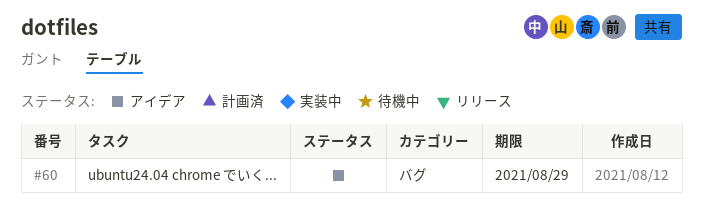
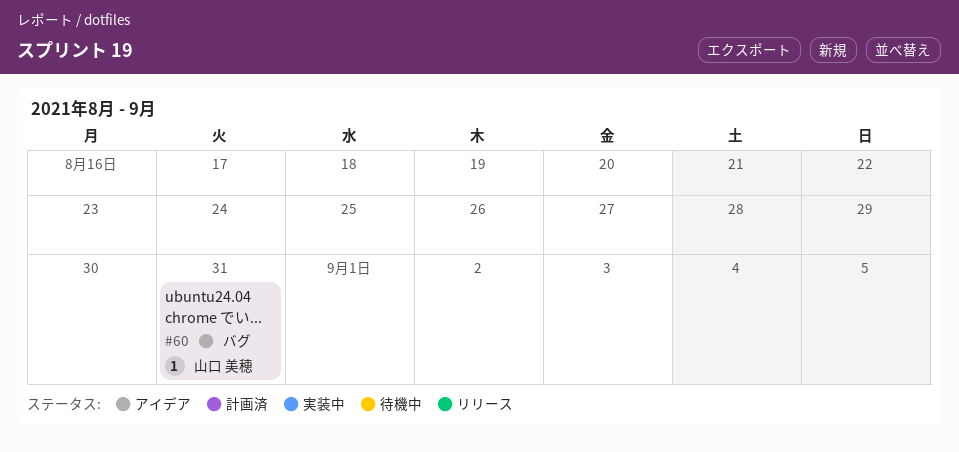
#60, due: Aug 29 -> Aug 31

